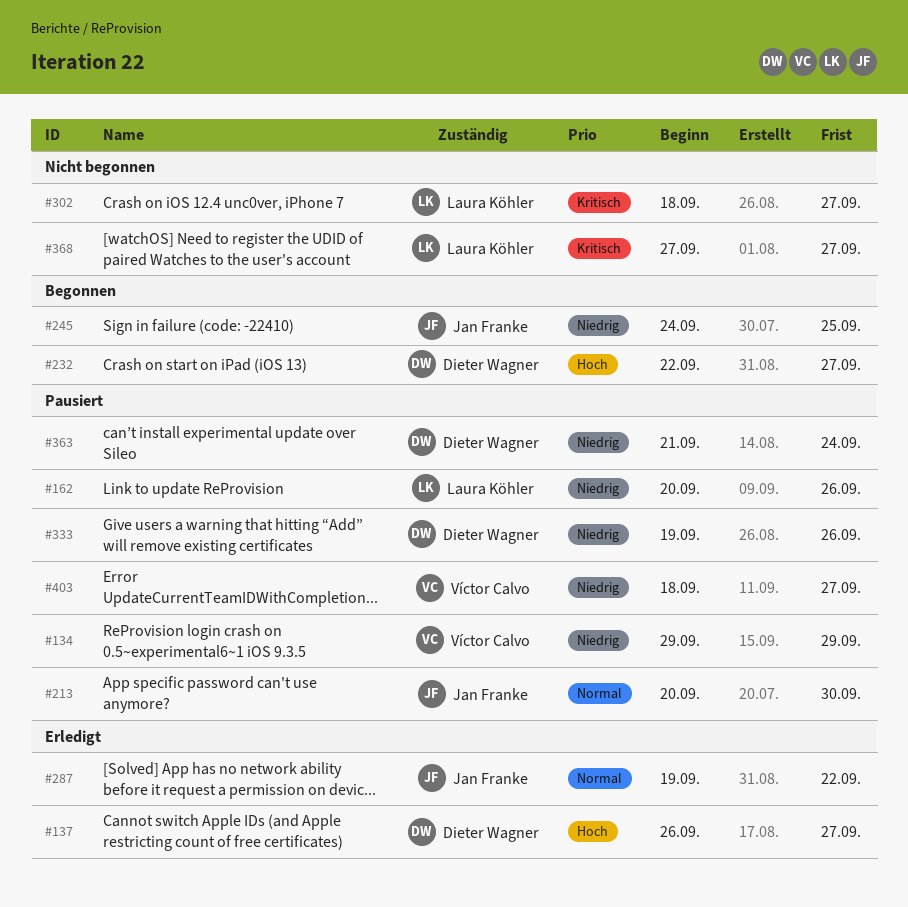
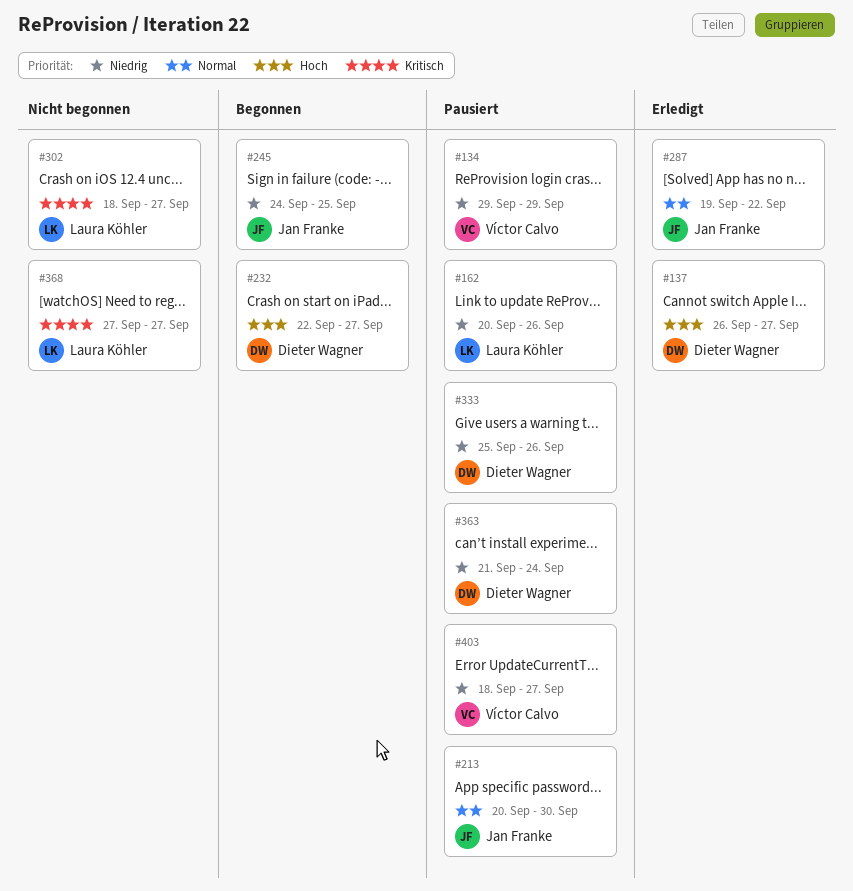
#333, start: Sep 19 -> Sep 25

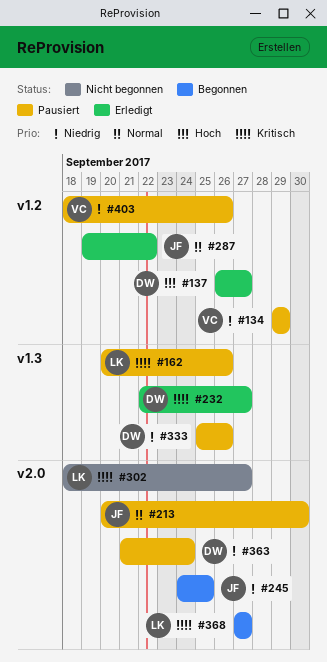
#162, priority: Niedrig -> Kritisch
#232, status: Begonnen -> Erledigt
#232, priority: Hoch -> Kritisch
#368, status: Nicht begonnen -> Begonnen
#403, due: Sep 27 -> Sep 26

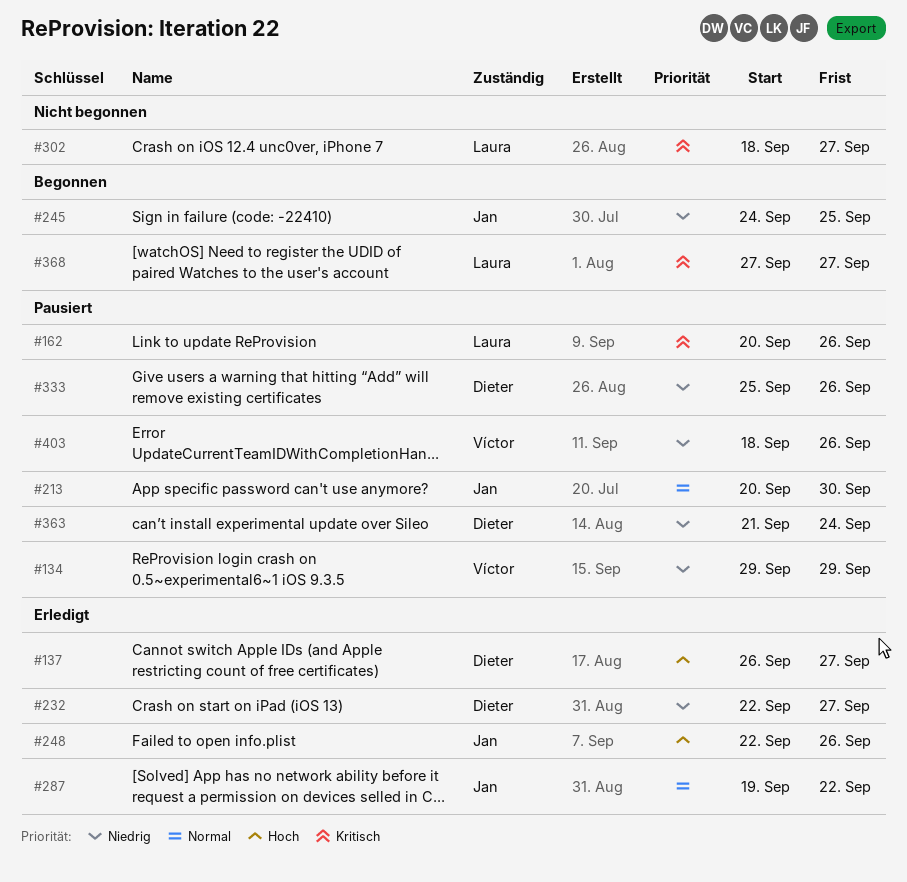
#232, priority: Kritisch -> Niedrig
#248: none -> present

